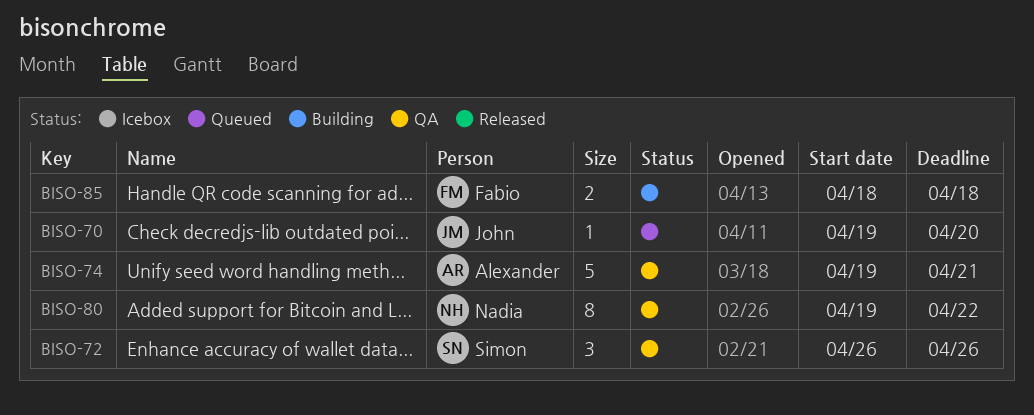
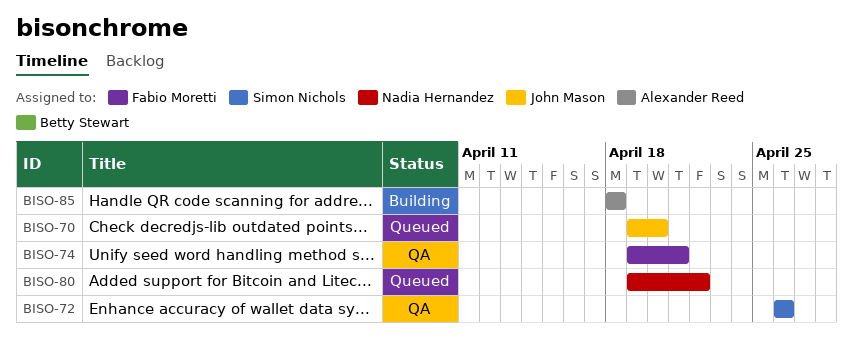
BISO-74, owner: Alexander Reed -> Fabio Moretti
BISO-80, status: QA -> Queued
BISO-85, owner: Fabio Moretti -> Alexander Reed

